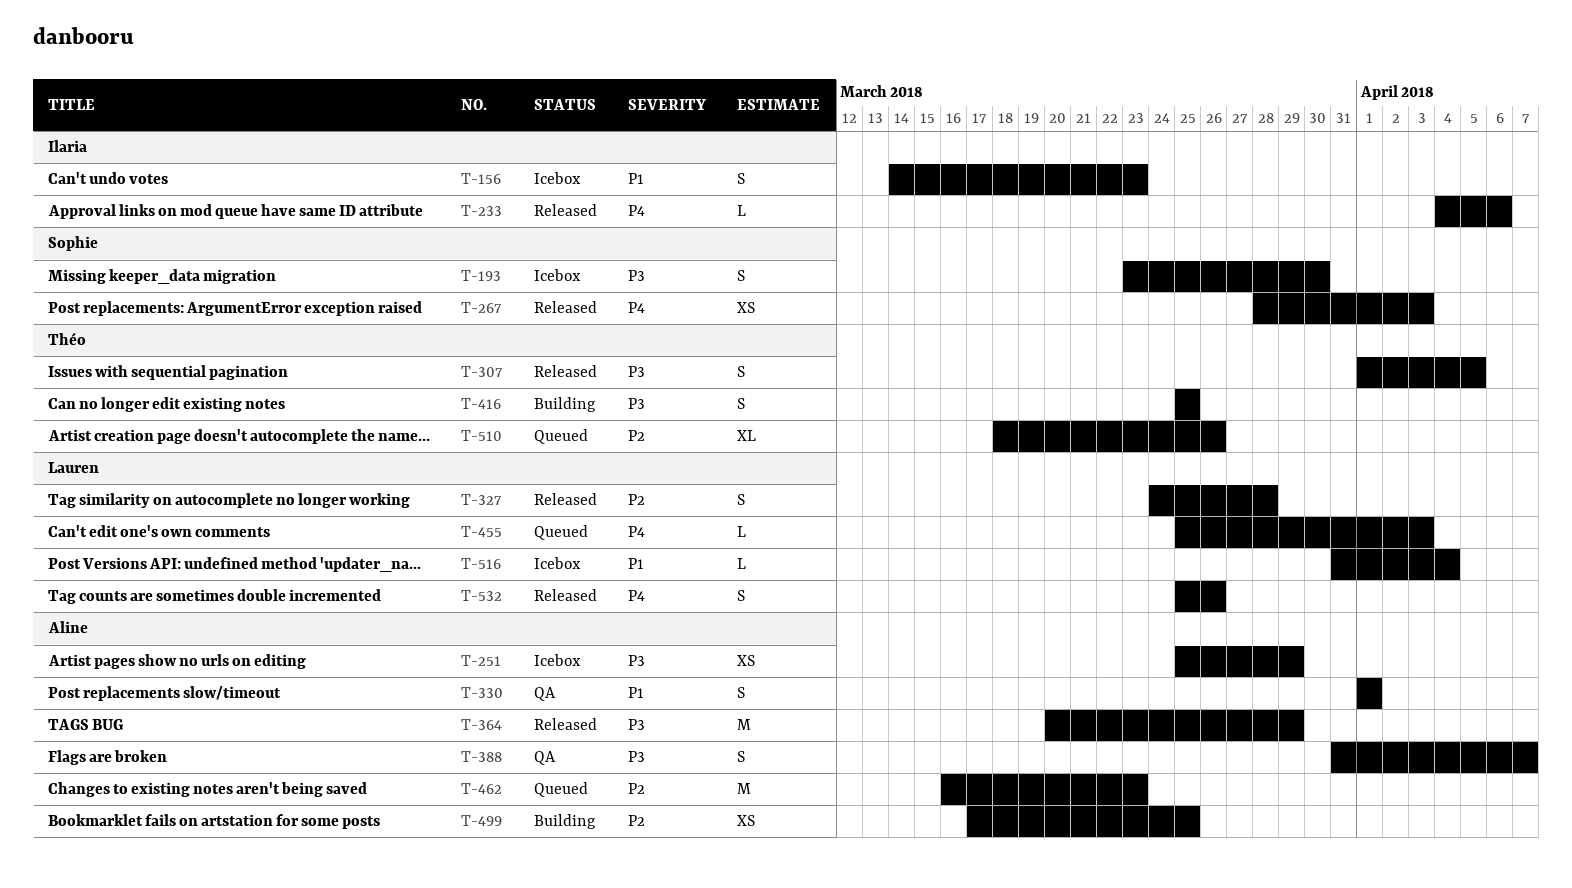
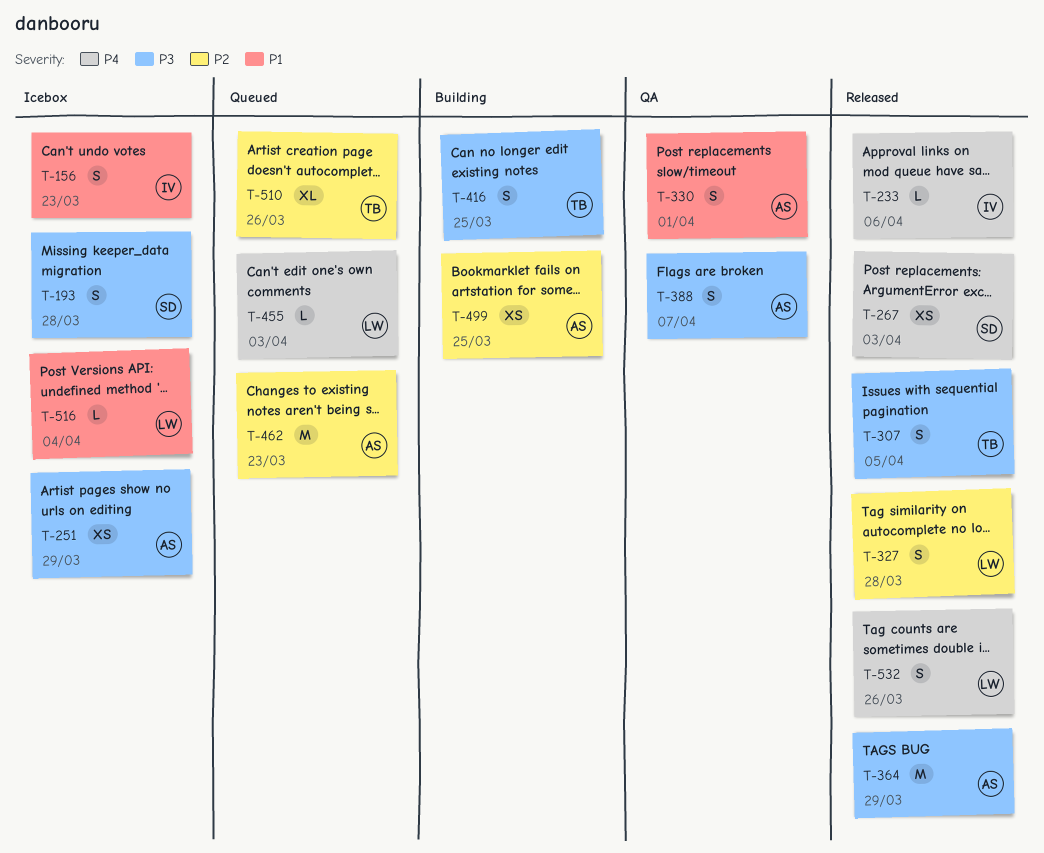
T-193, due: Mar 30 -> Mar 28

